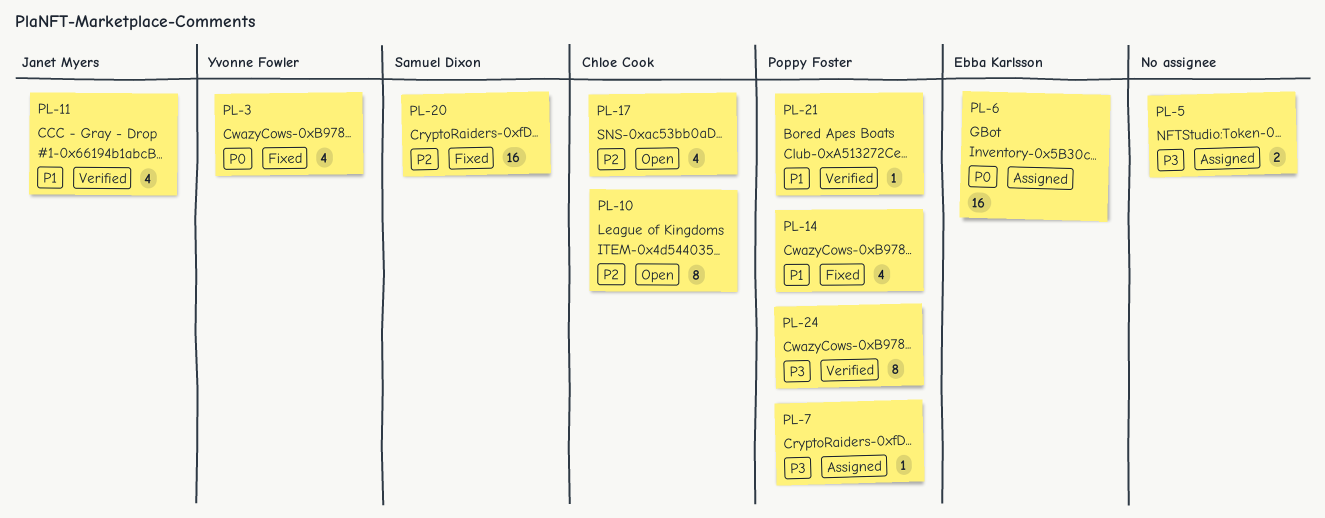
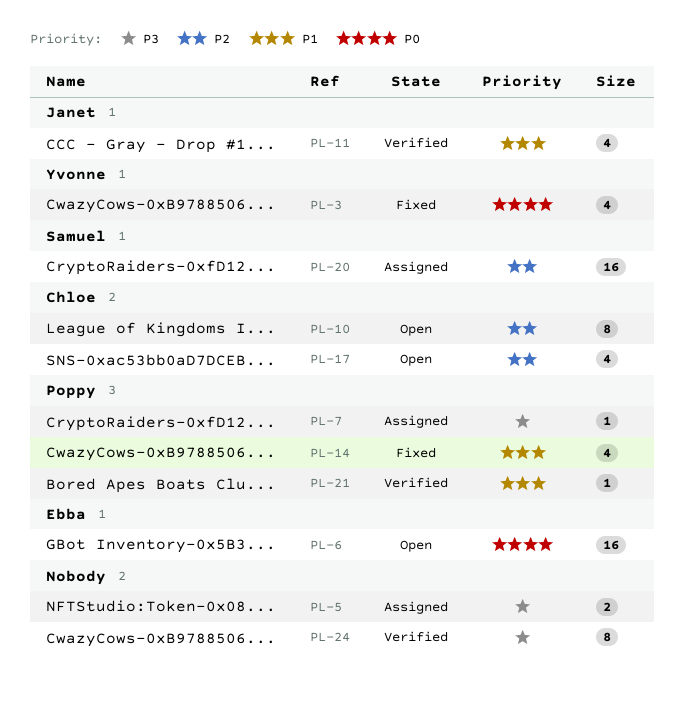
PL-6, status: Assigned -> Open
PL-20, status: Fixed -> Assigned
PL-24, owner: Poppy Foster -> none

